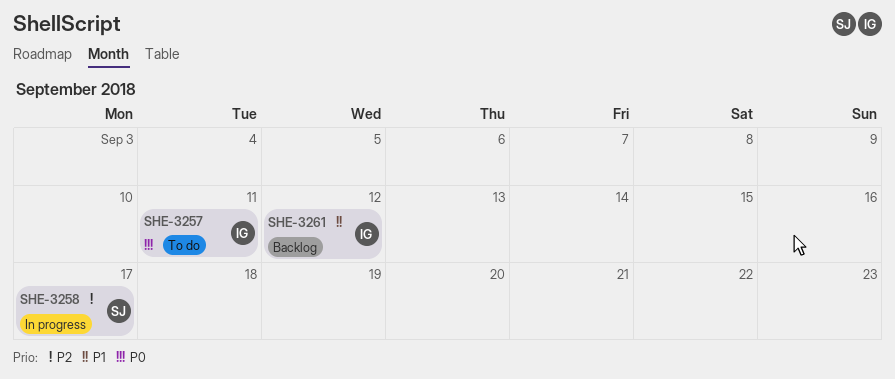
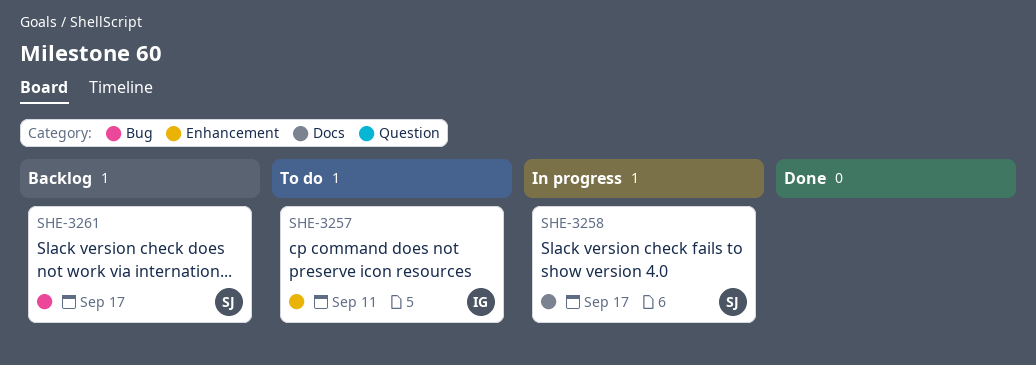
SHE-3261, owner: IG -> SJ
SHE-3261, due: Sep 12 -> Sep 17

